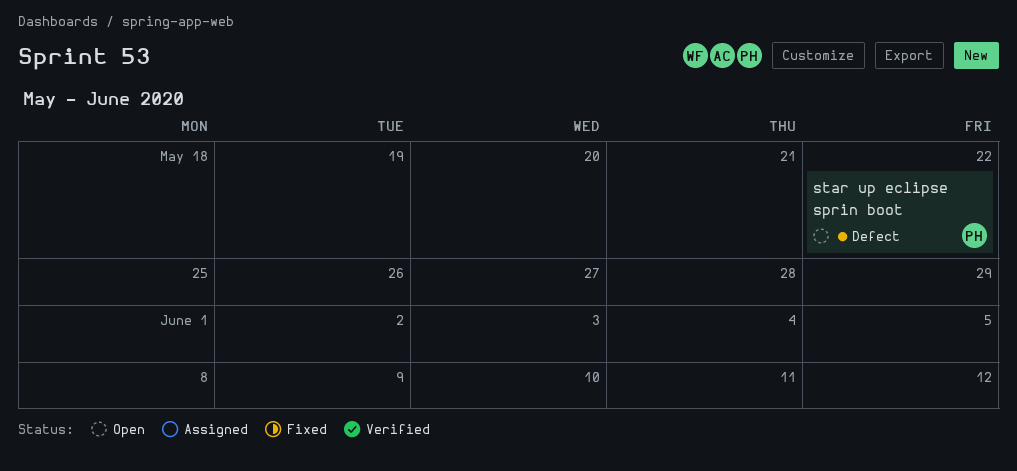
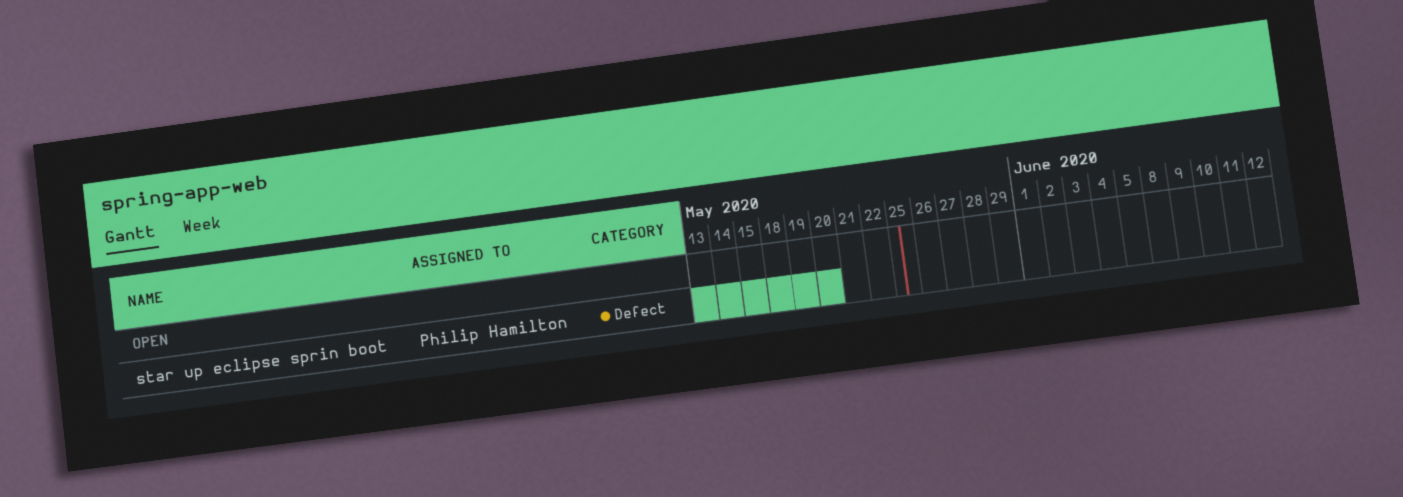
star up eclipse sprin boot, due: May 22 -> May 20

